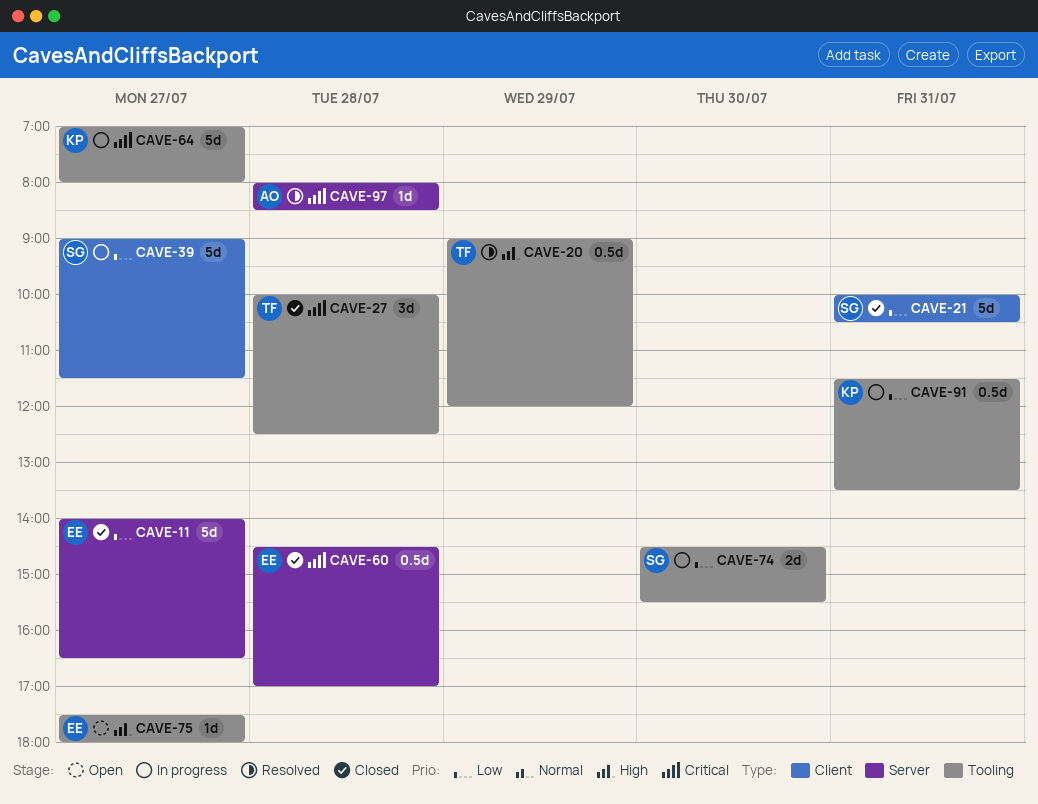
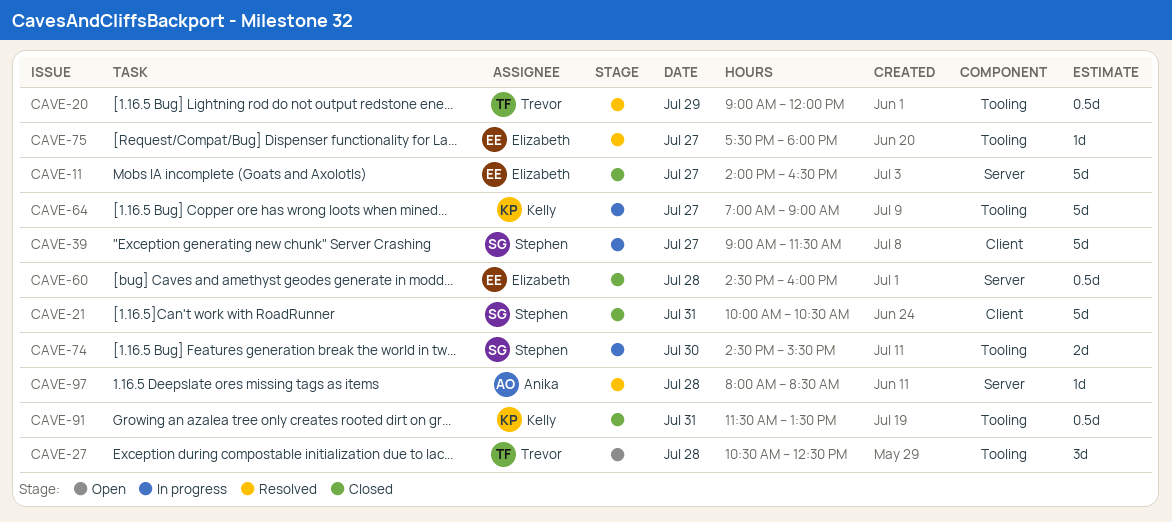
CAVE-27, status: Closed -> Open
CAVE-27, begins: 10:00 -> 10:30
CAVE-60, ends: 17:00 -> 16:00
CAVE-64, ends: 08:00 -> 09:00
CAVE-75, status: Open -> Resolved
CAVE-91, status: In progress -> Closed

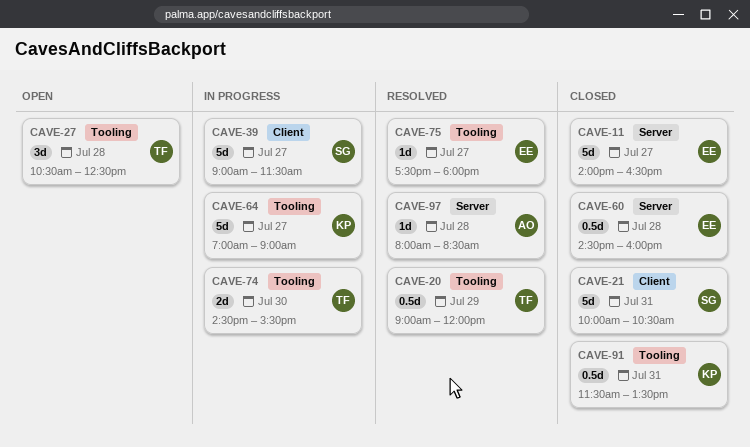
CAVE-74, owner: Stephen -> Trevor

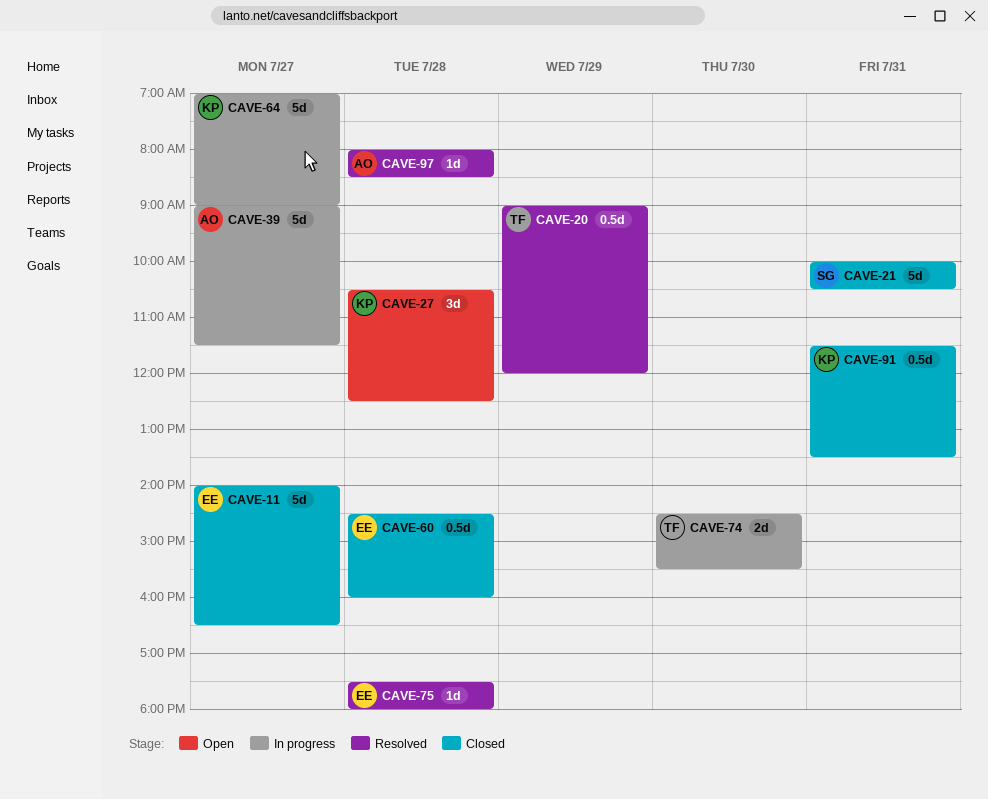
CAVE-27, owner: TF -> KP
CAVE-39, owner: SG -> AO
CAVE-75, day: Jul 27 -> Jul 28

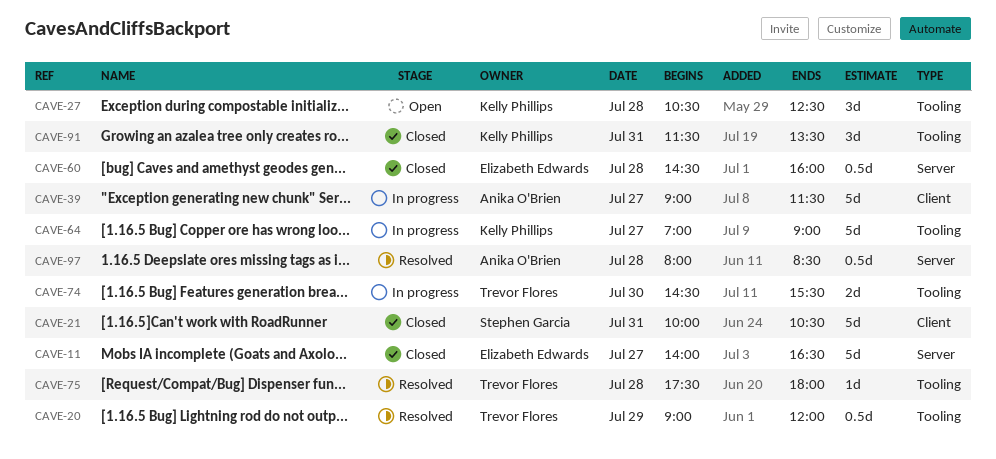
CAVE-75, owner: Elizabeth Edwards -> Trevor Flores
CAVE-91, estimate: 0.5d -> 3d
CAVE-97, estimate: 1d -> 0.5d

